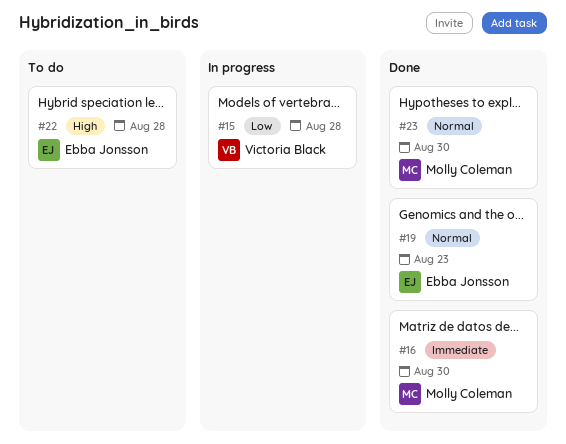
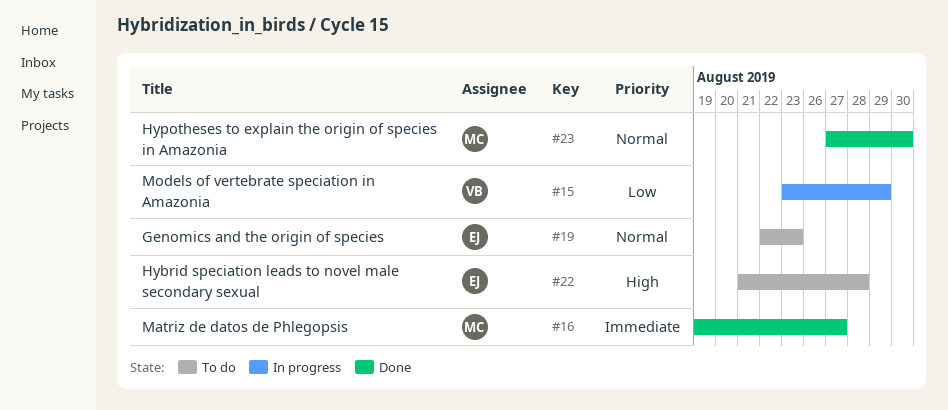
#15, due: Aug 28 -> Aug 29
#16, due: Aug 30 -> Aug 27
#19, status: Done -> To do

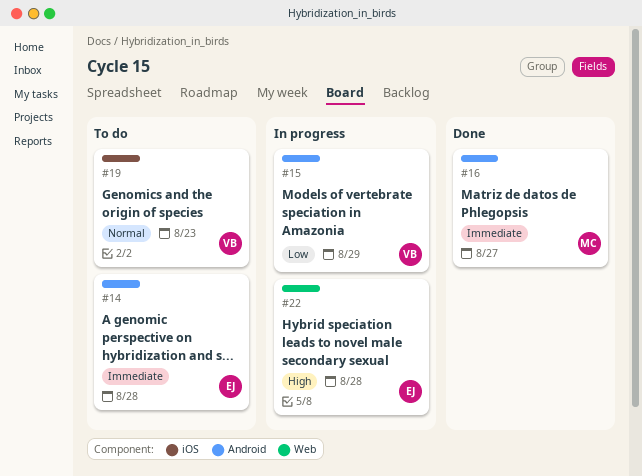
#14: none -> present
#19, owner: EJ -> VB
#22, status: To do -> In progress
#23: present -> none

